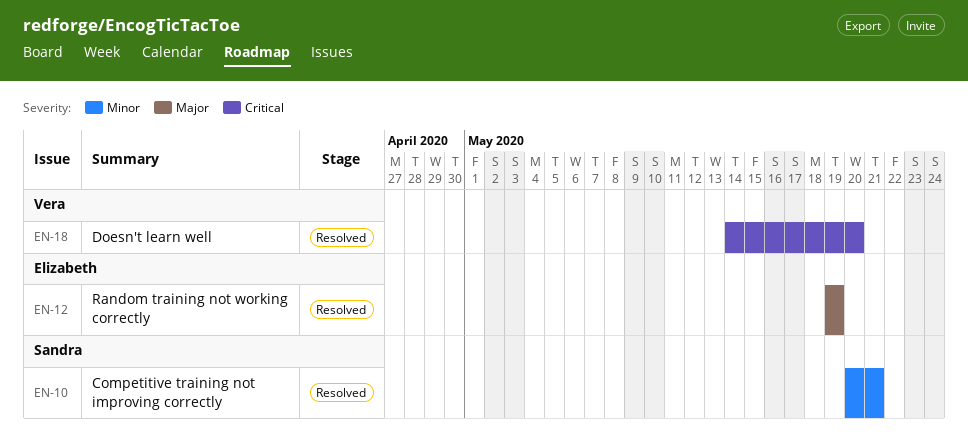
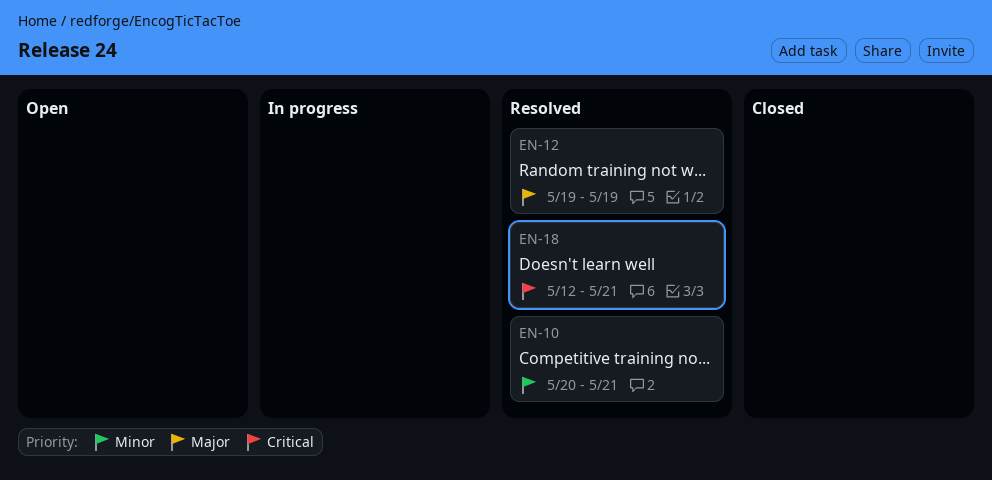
EN-18, start: May 14 -> May 12
EN-18, due: May 20 -> May 21

